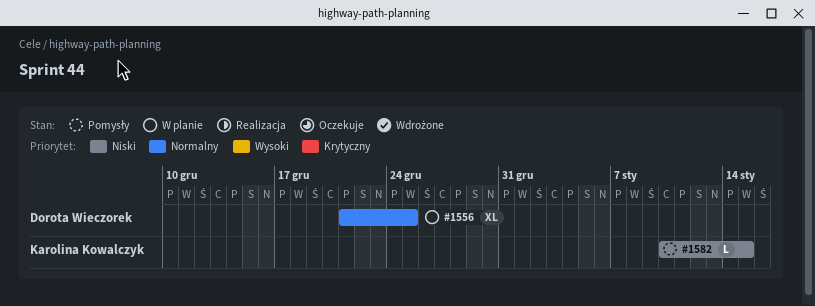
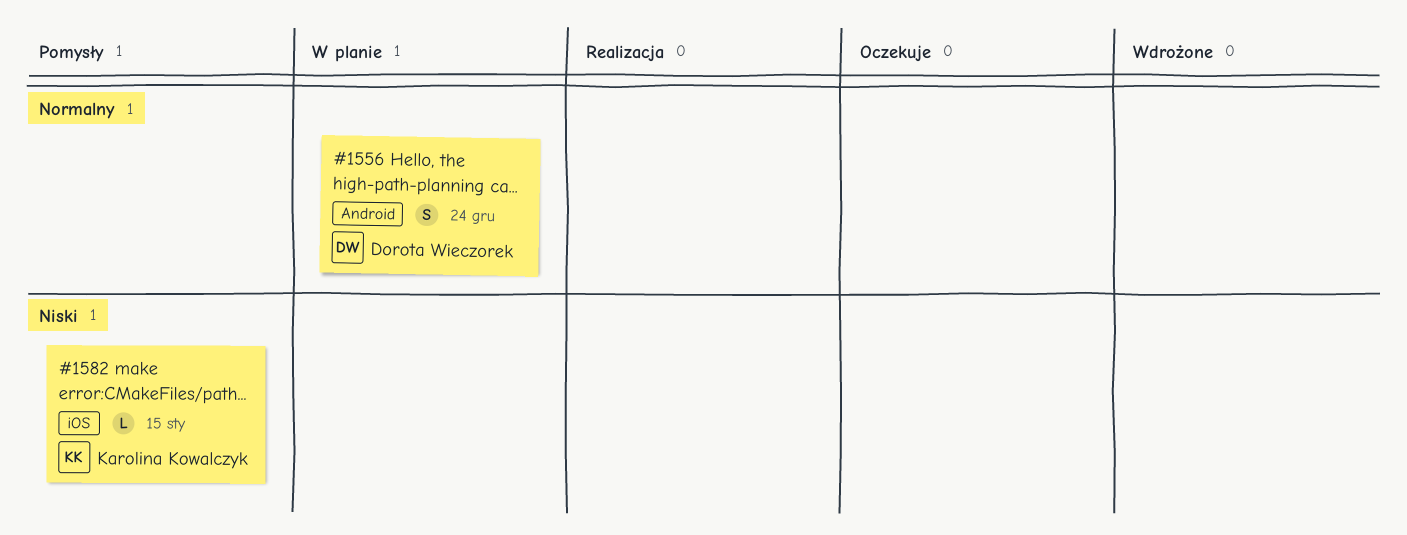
#1556, estimate: XL -> S
#1556, due: Dec 25 -> Dec 24

